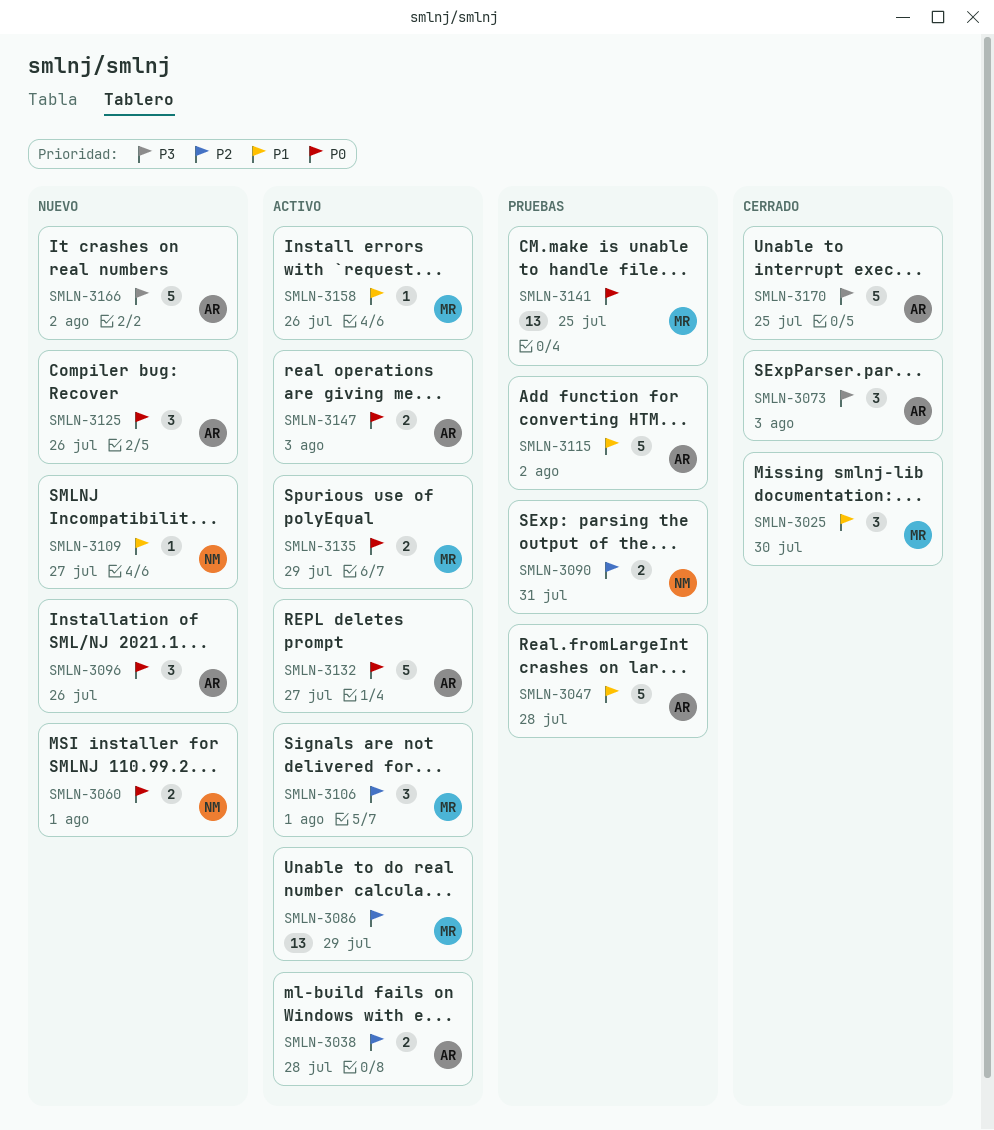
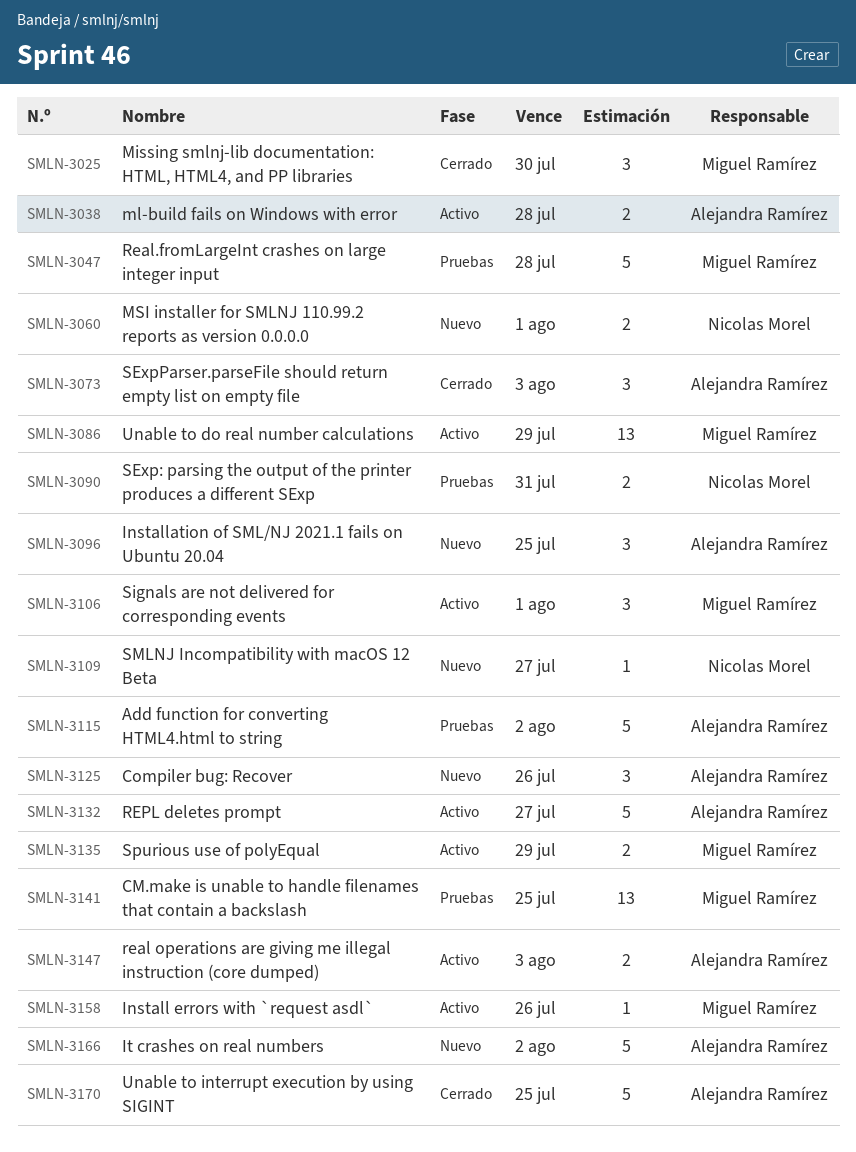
SMLN-3047, owner: Alejandra Ramírez -> Miguel Ramírez
SMLN-3096, due: Jul 26 -> Jul 25

